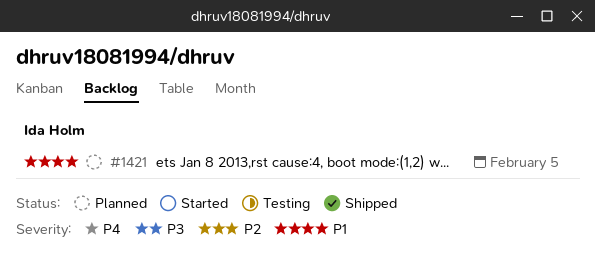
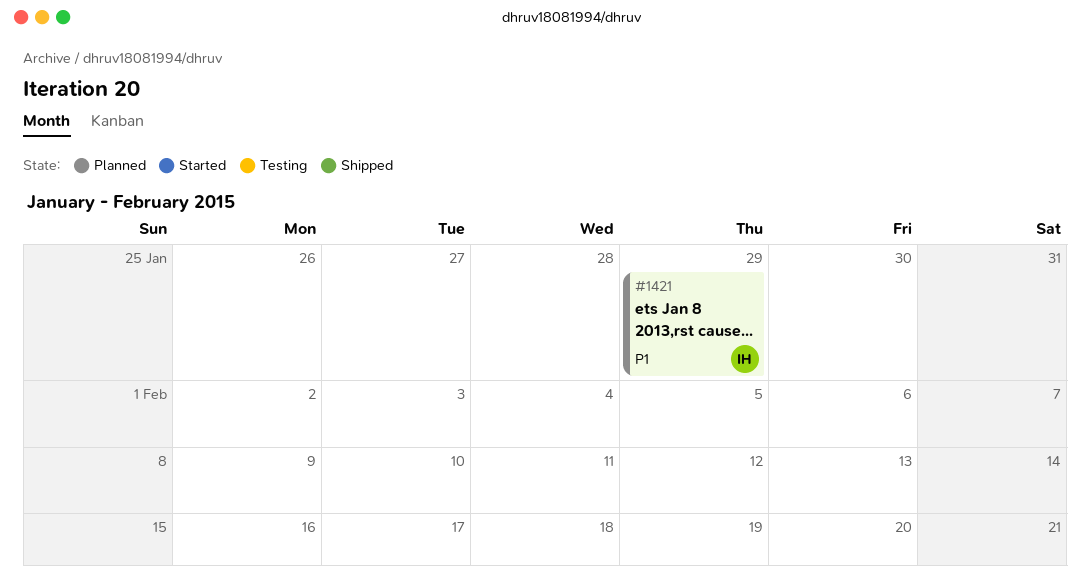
#1421, due: Feb 5 -> Jan 29

